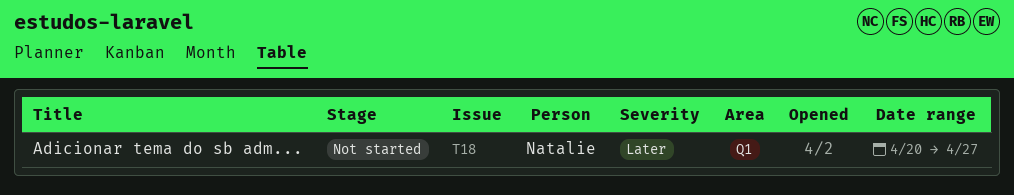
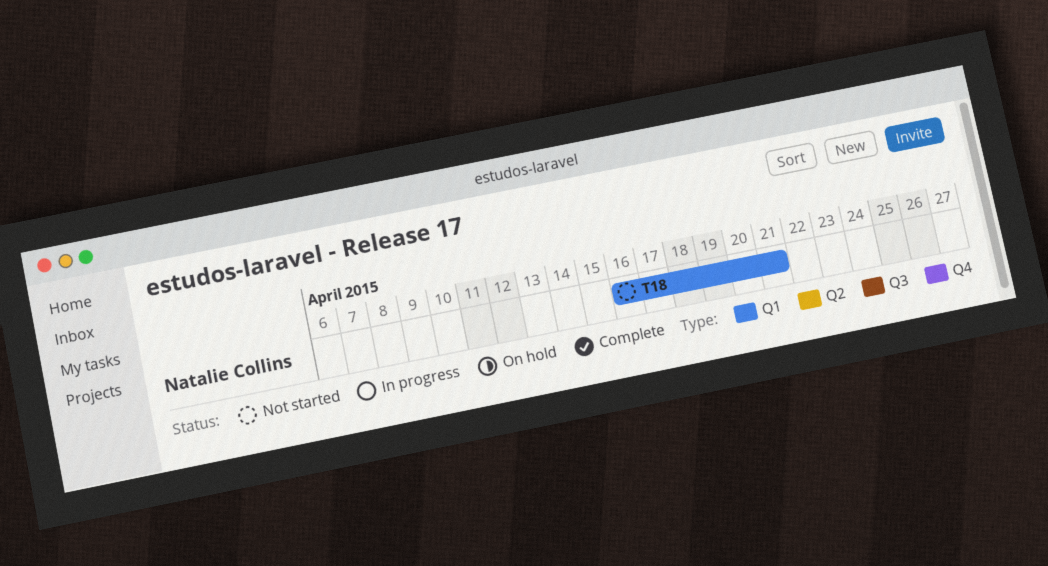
T18, start: Apr 20 -> Apr 16
T18, due: Apr 27 -> Apr 21

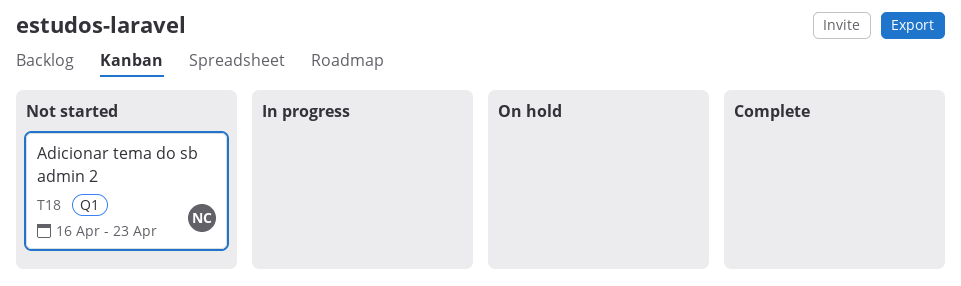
T18, due: Apr 21 -> Apr 23

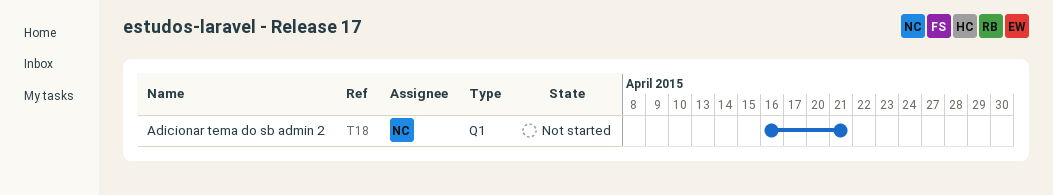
T18, due: Apr 23 -> Apr 21

